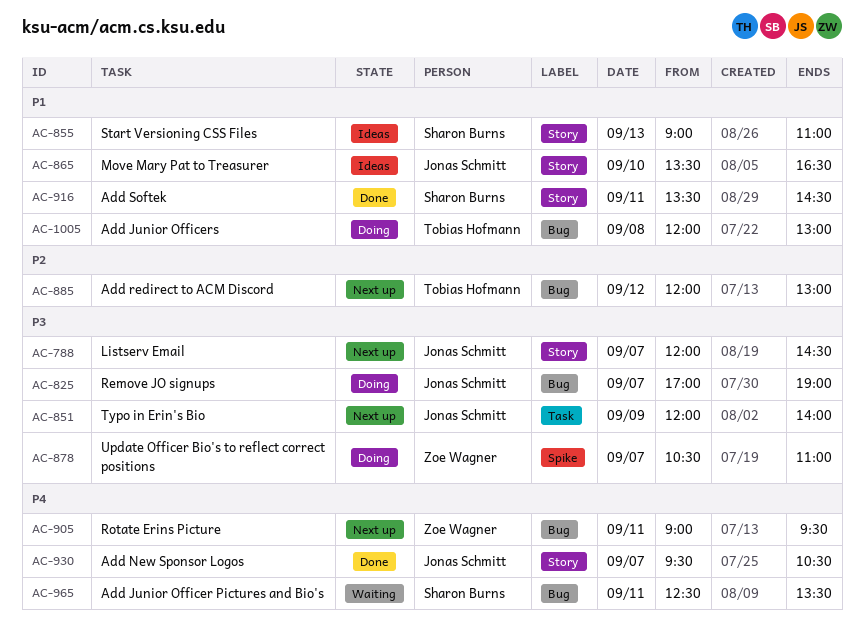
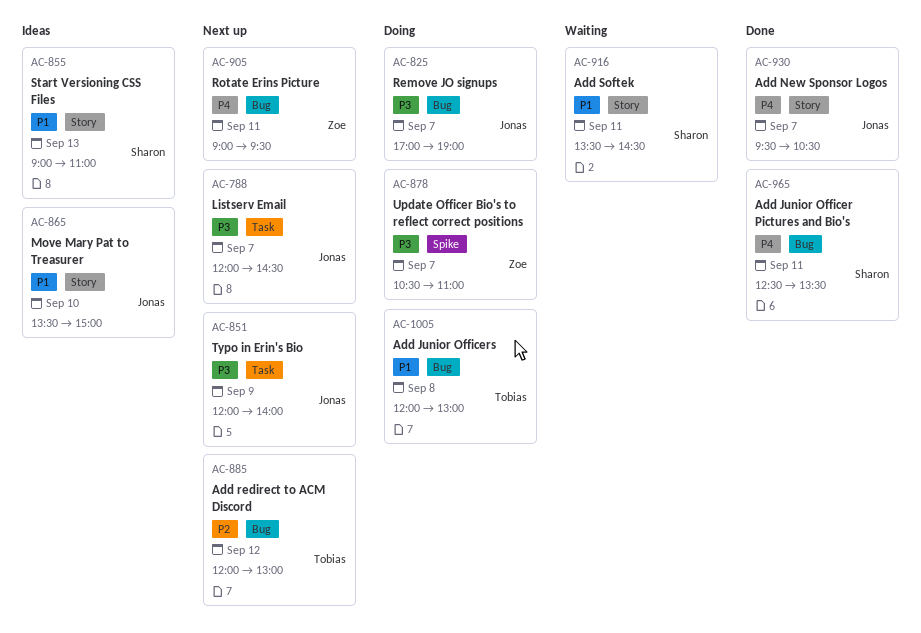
AC-788, label: Story -> Task
AC-865, ends: 16:30 -> 15:00
AC-916, status: Done -> Waiting
AC-965, status: Waiting -> Done

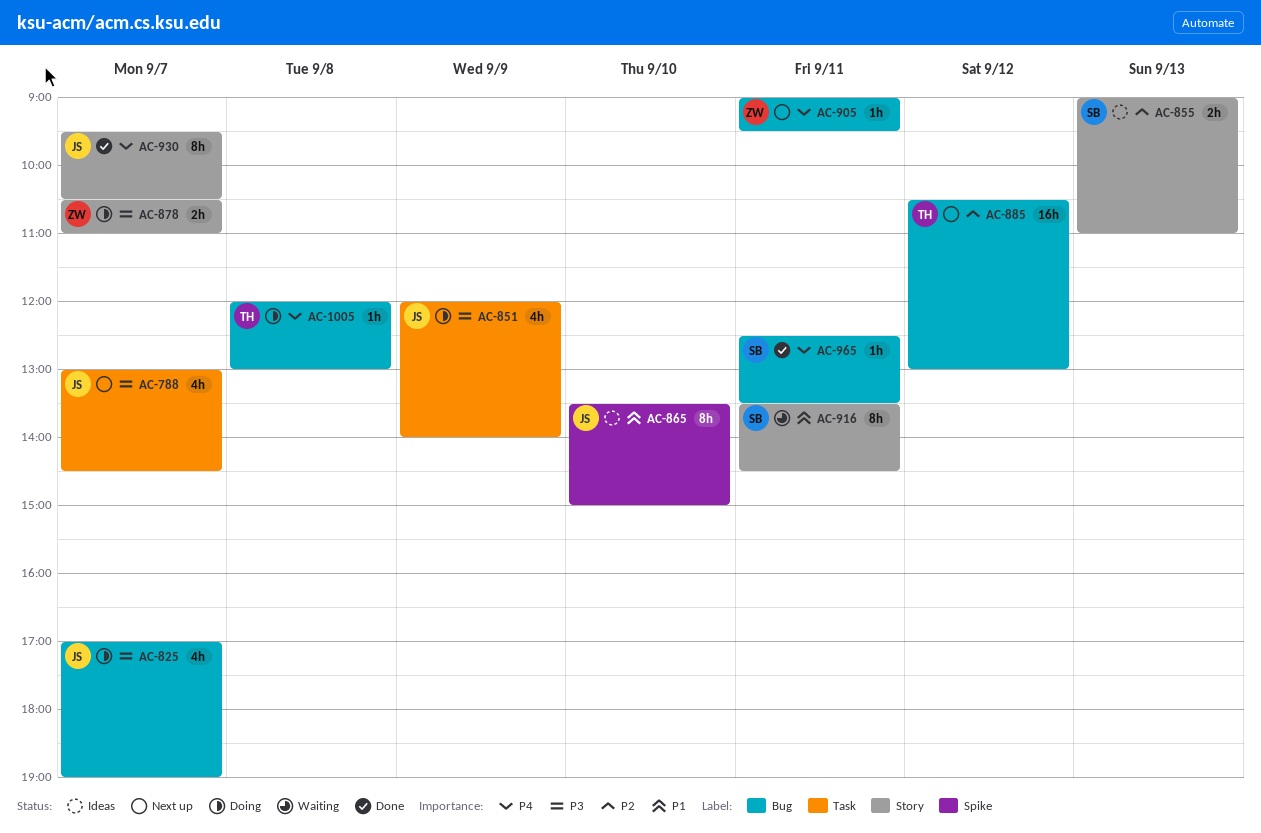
AC-788, begins: 12:00 -> 13:00
AC-851, status: Next up -> Doing
AC-855, priority: P1 -> P2
AC-865, label: Story -> Spike
AC-878, label: Spike -> Story
AC-885, begins: 12:00 -> 10:30
AC-1005, priority: P1 -> P4

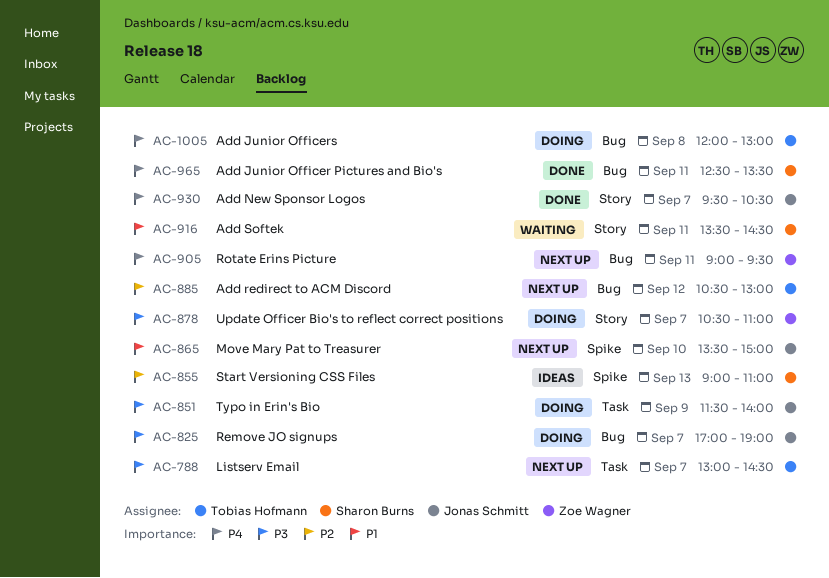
AC-788, owner: Jonas Schmitt -> Tobias Hofmann
AC-851, begins: 12:00 -> 11:30
AC-855, label: Story -> Spike
AC-865, status: Ideas -> Next up

